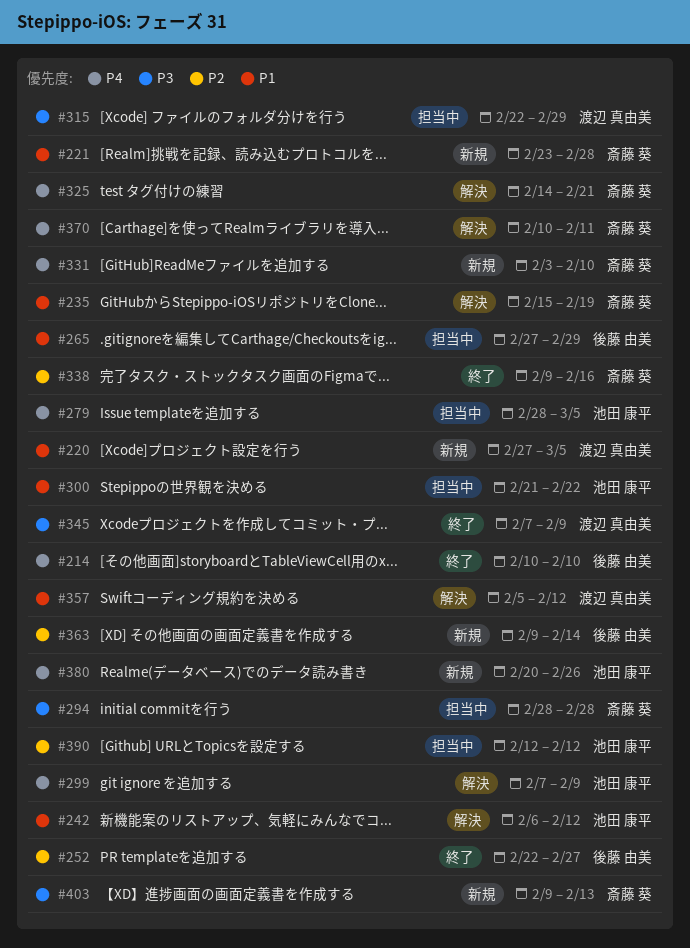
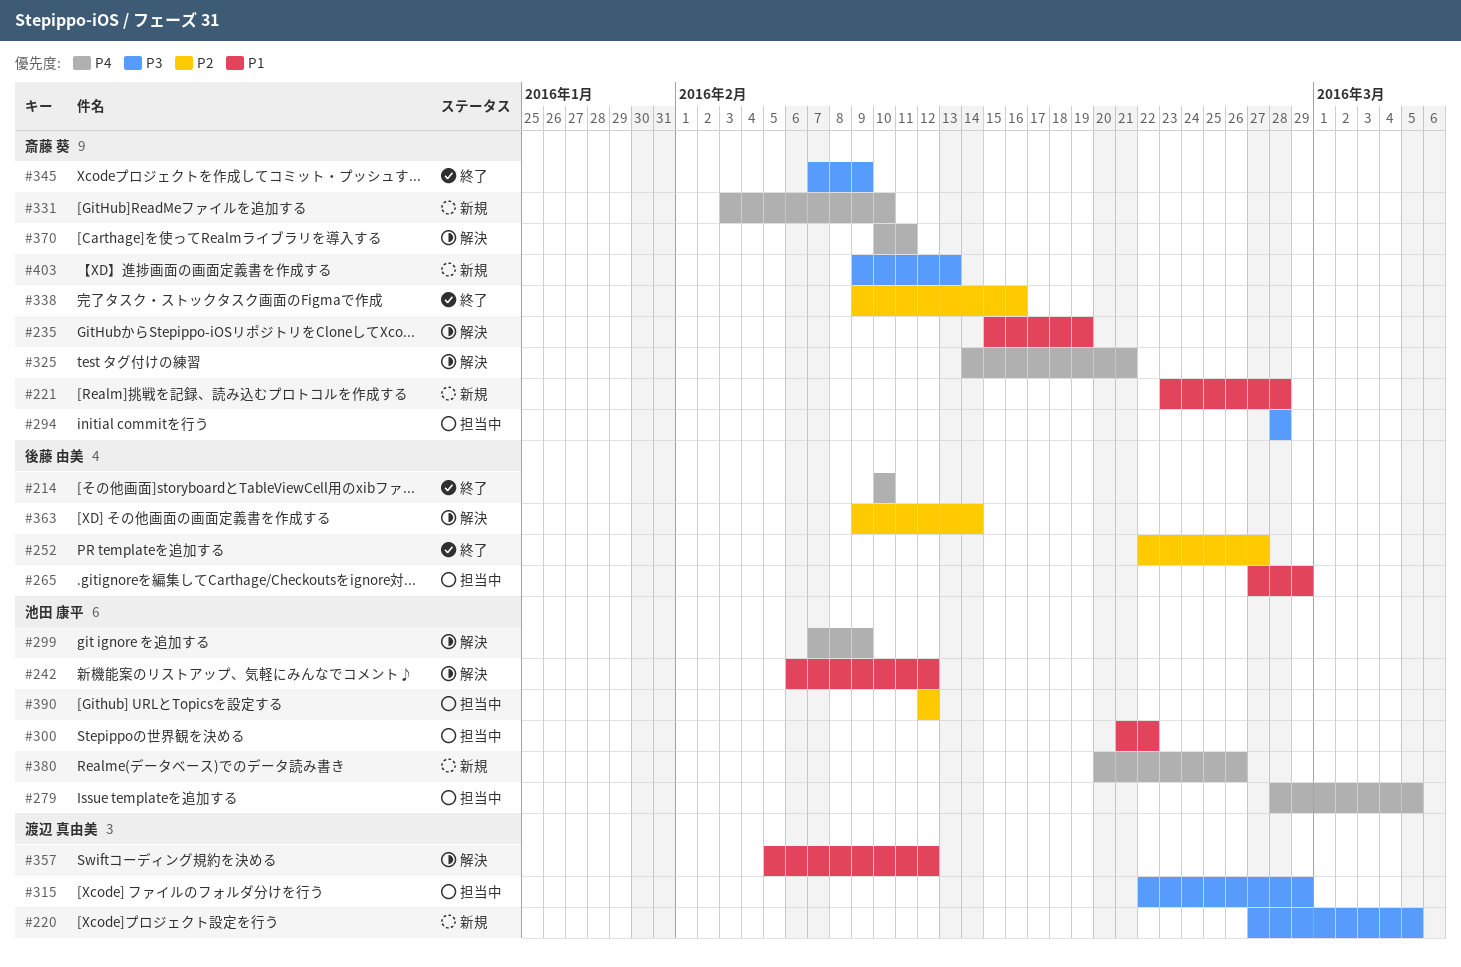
#220, priority: P1 -> P3
#345, owner: 渡辺 真由美 -> 斎藤 葵
#363, status: 新規 -> 解決

